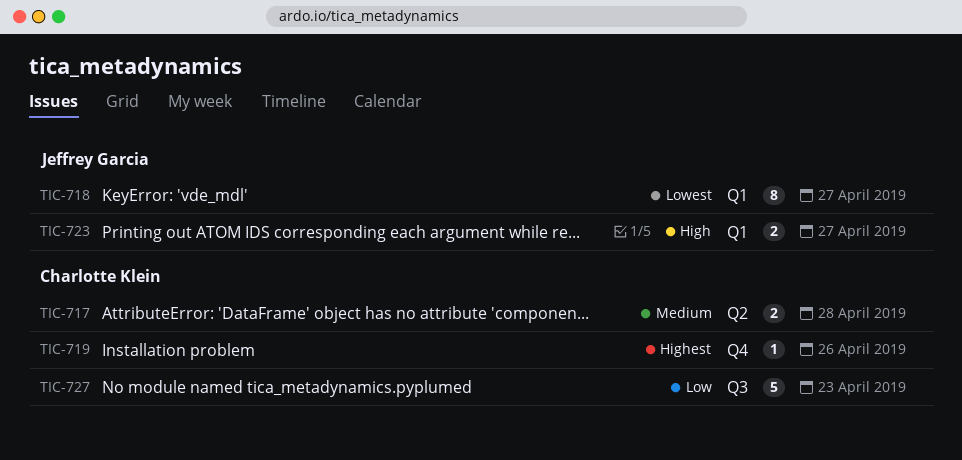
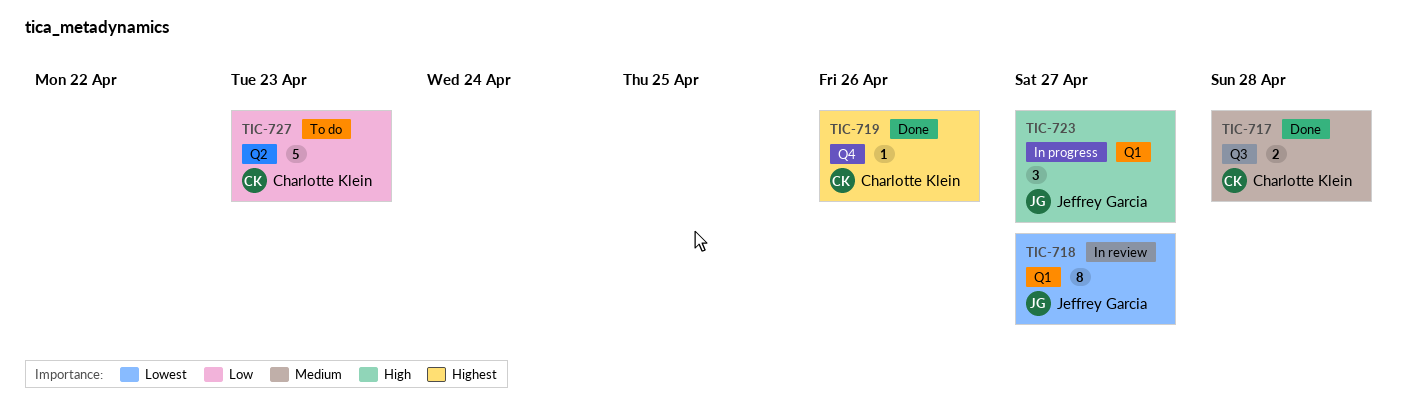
TIC-717, label: Q2 -> Q3
TIC-723, estimate: 2 -> 3
TIC-727, label: Q3 -> Q2

